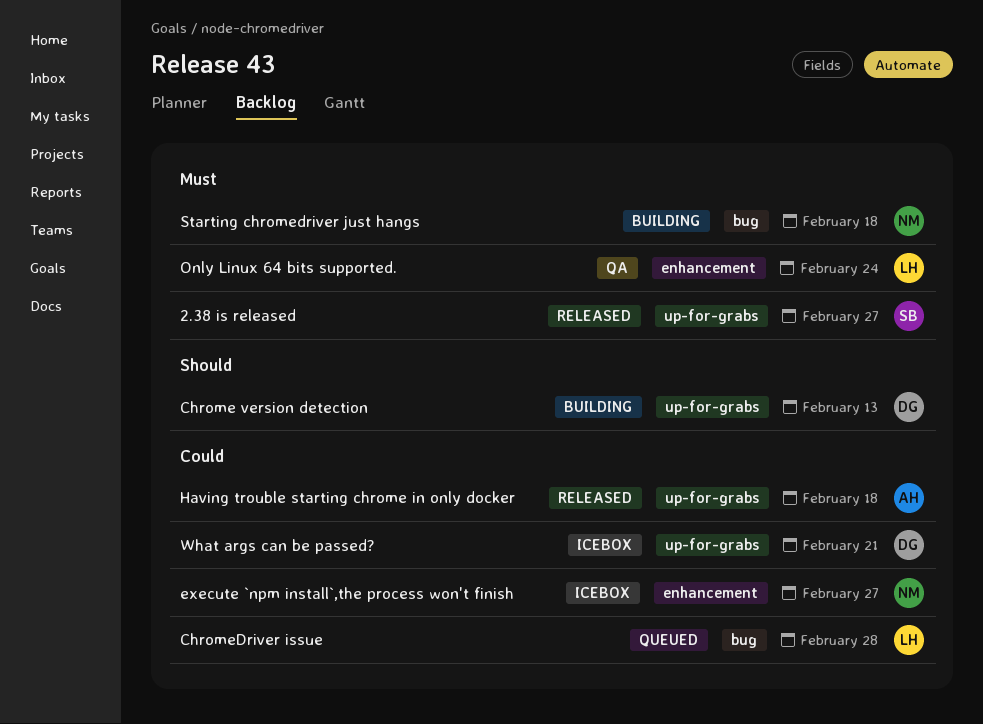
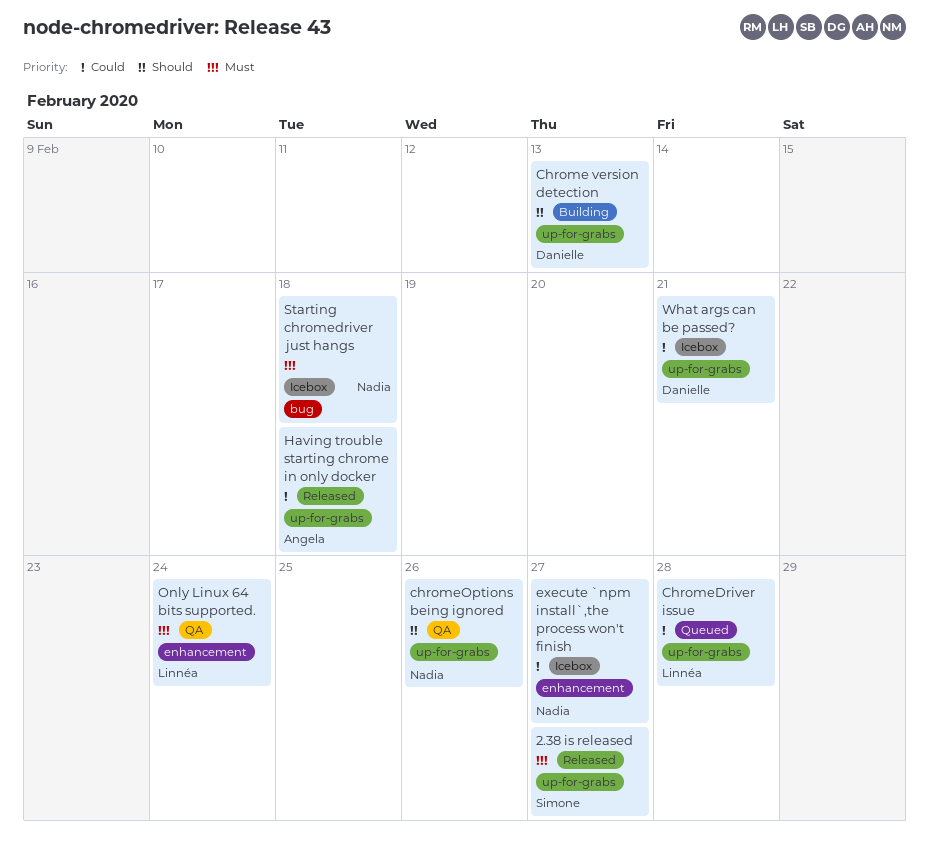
ChromeDriver issue, label: bug -> up-for-grabs
chromeOptions being ignored: none -> present
Starting chromedriver just hangs, status: Building -> Icebox

